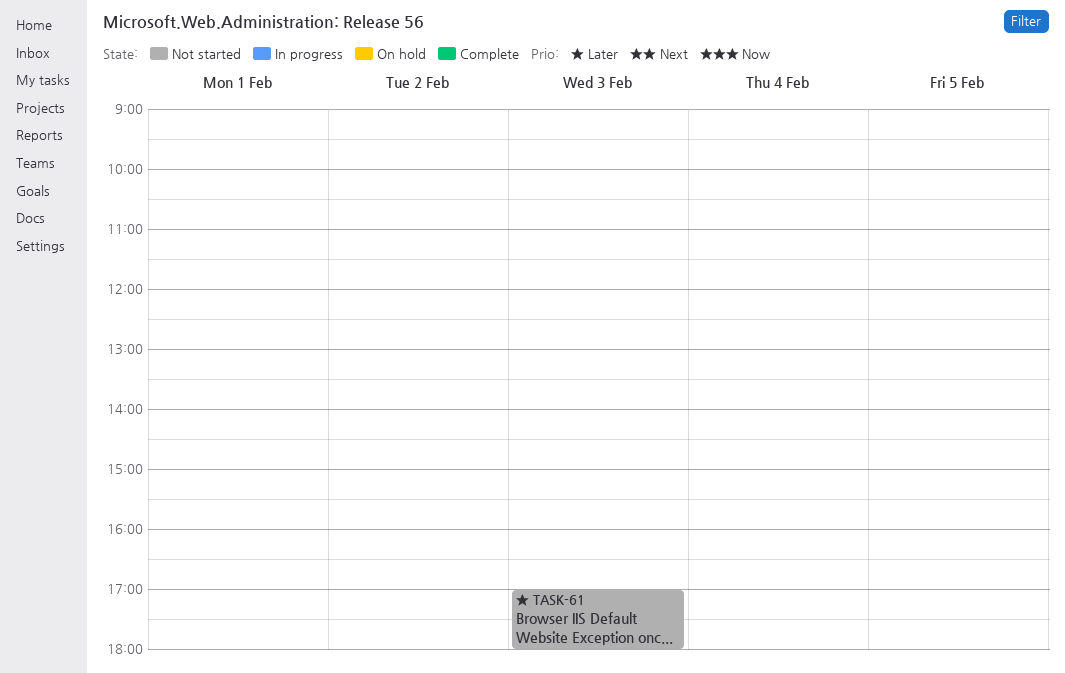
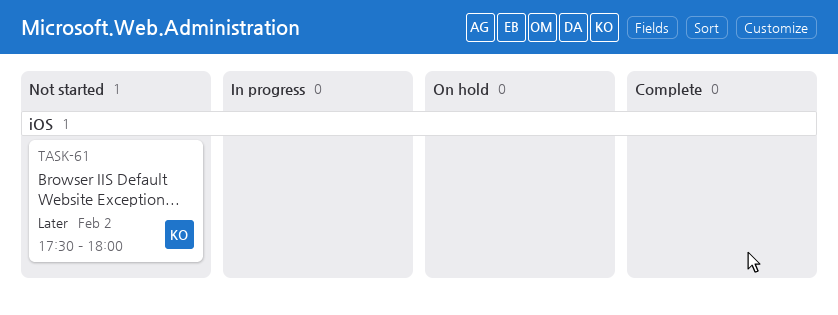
TASK-61, day: Feb 3 -> Feb 2
TASK-61, begins: 17:00 -> 17:30

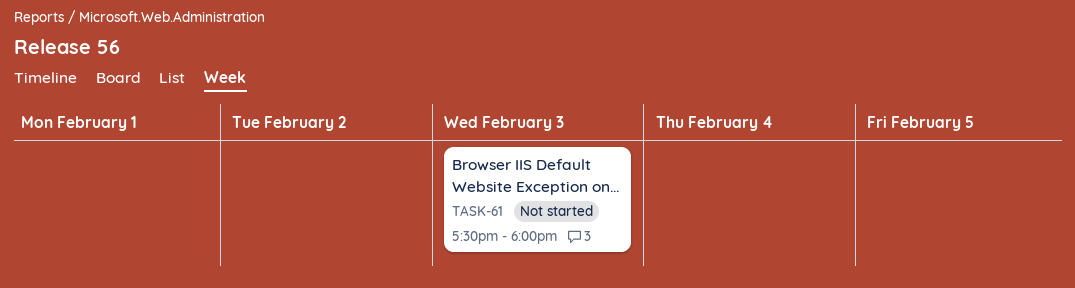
TASK-61, day: Feb 2 -> Feb 3

